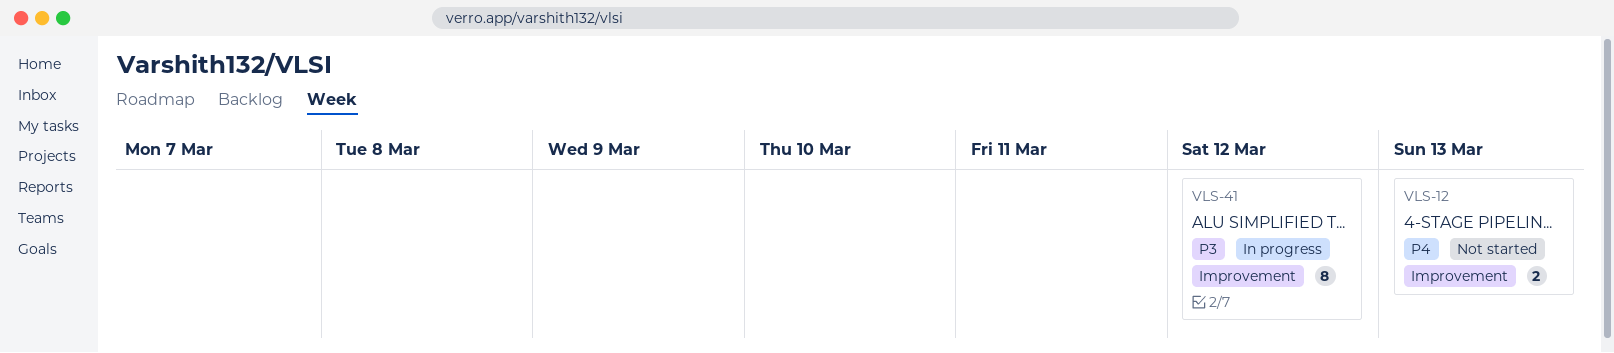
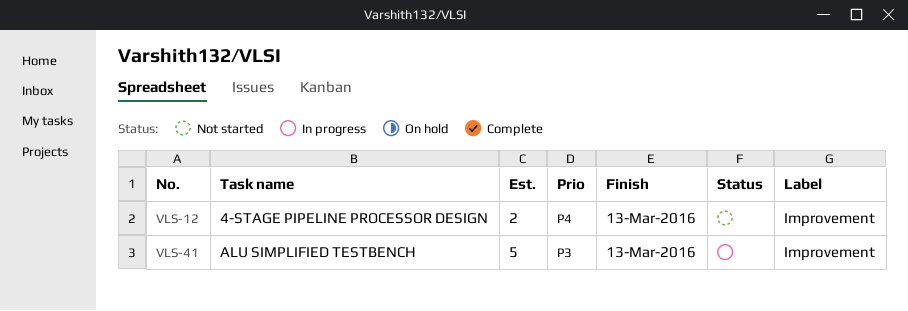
VLS-41, estimate: 8 -> 5
VLS-41, due: Mar 12 -> Mar 13

